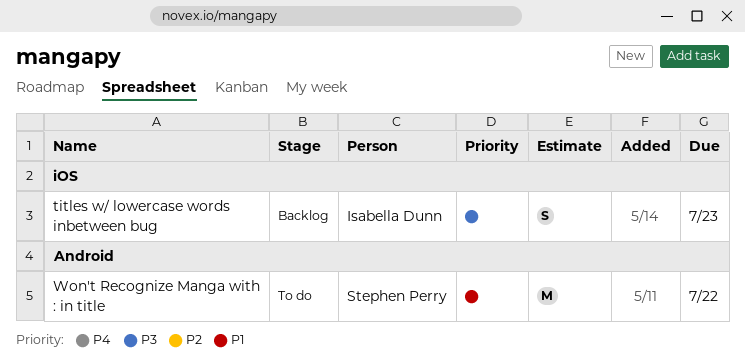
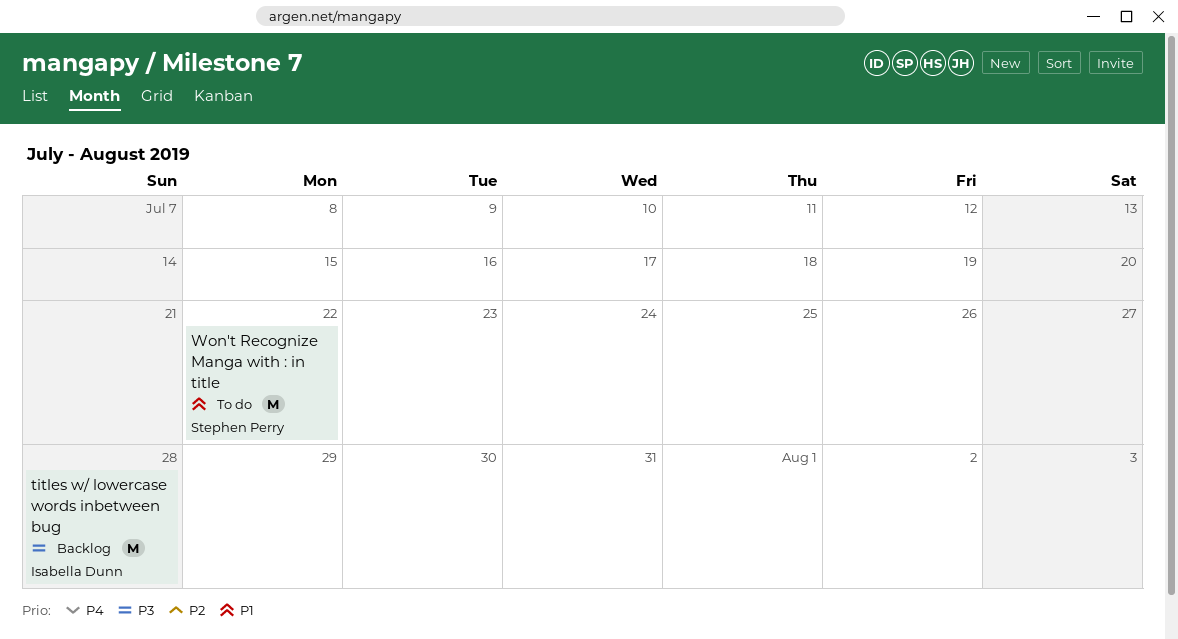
titles w/ lowercase words inbetween bug, estimate: S -> M
titles w/ lowercase words inbetween bug, due: Jul 23 -> Jul 28

